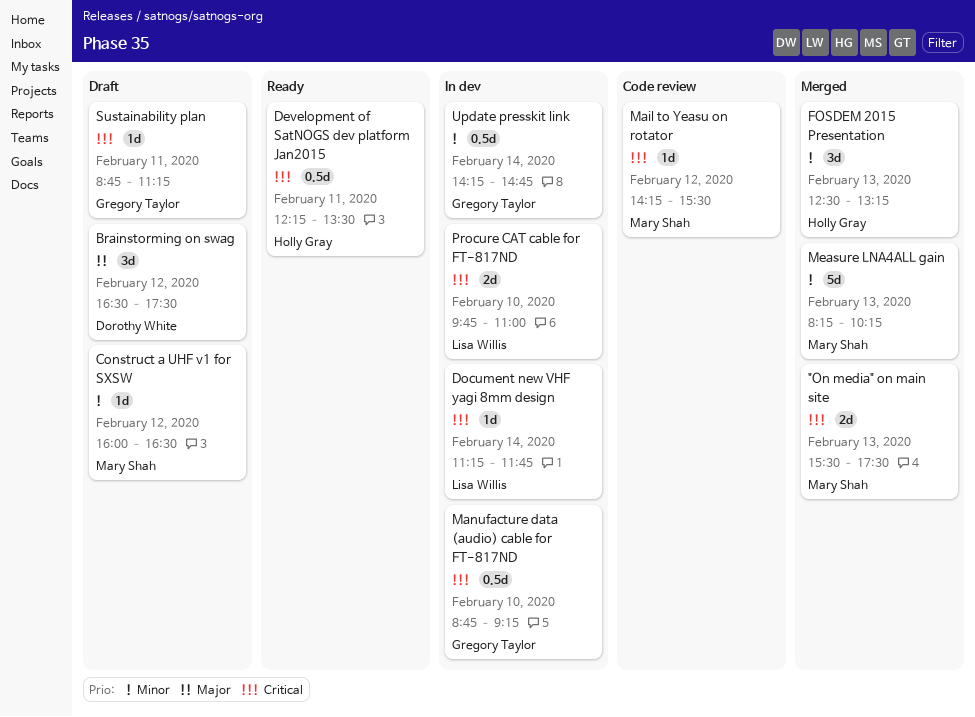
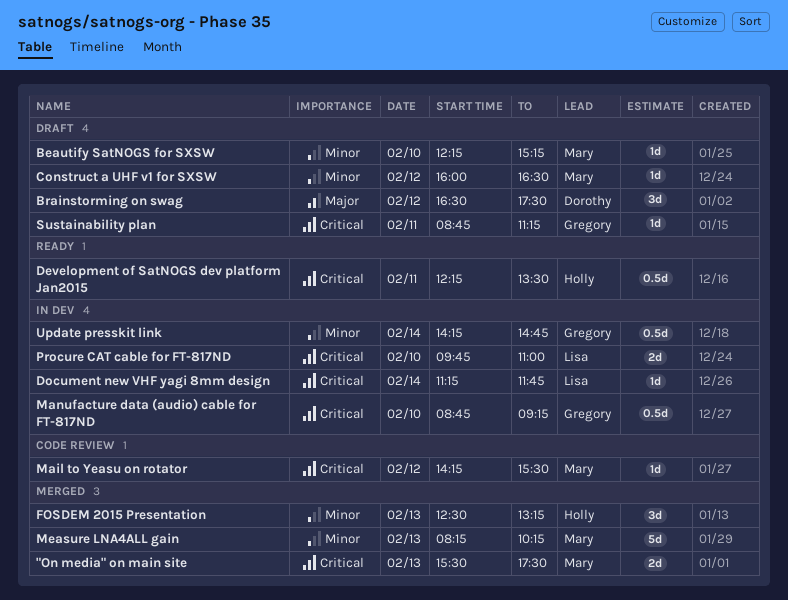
Beautify SatNOGS for SXSW: none -> present

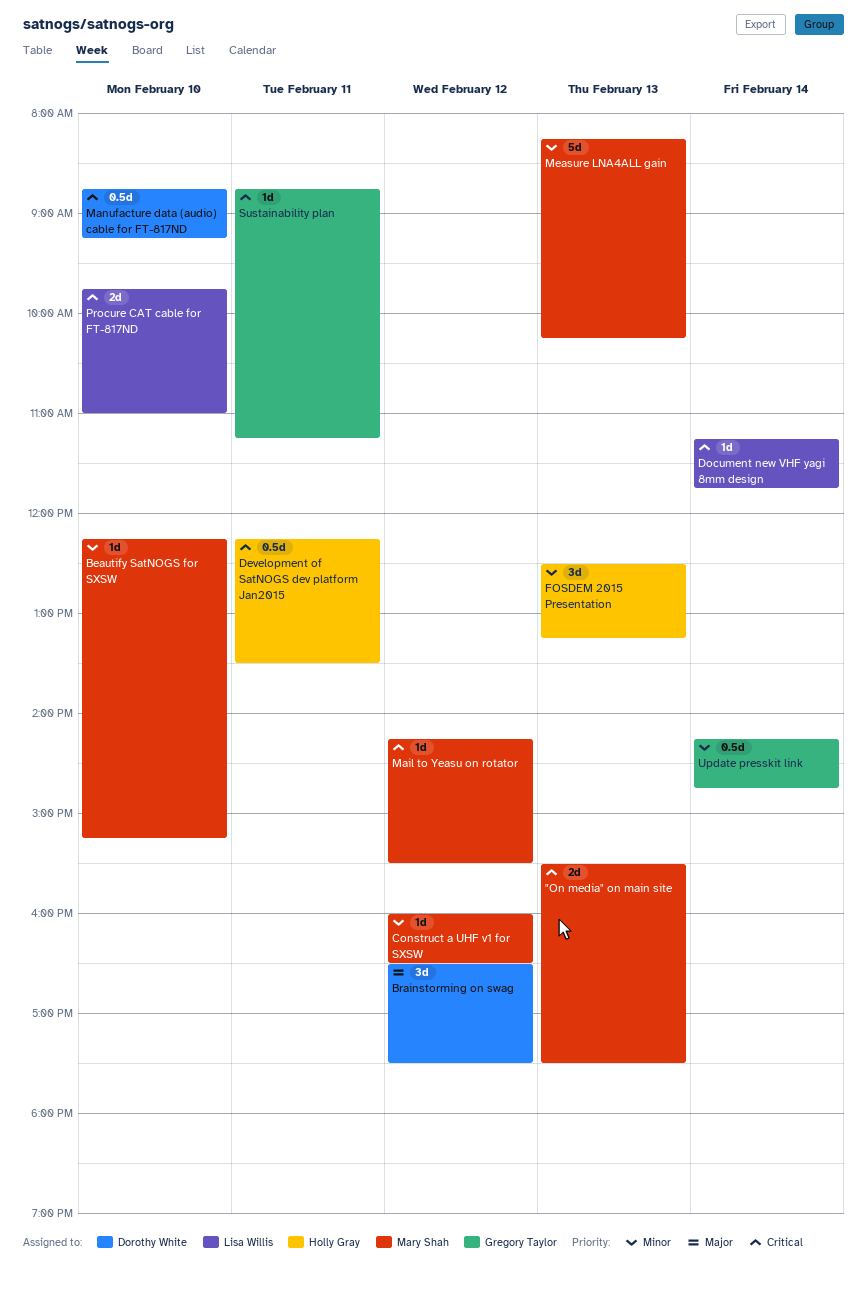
Manufacture data (audio) cable for FT-817ND, owner: Gregory Taylor -> Dorothy White

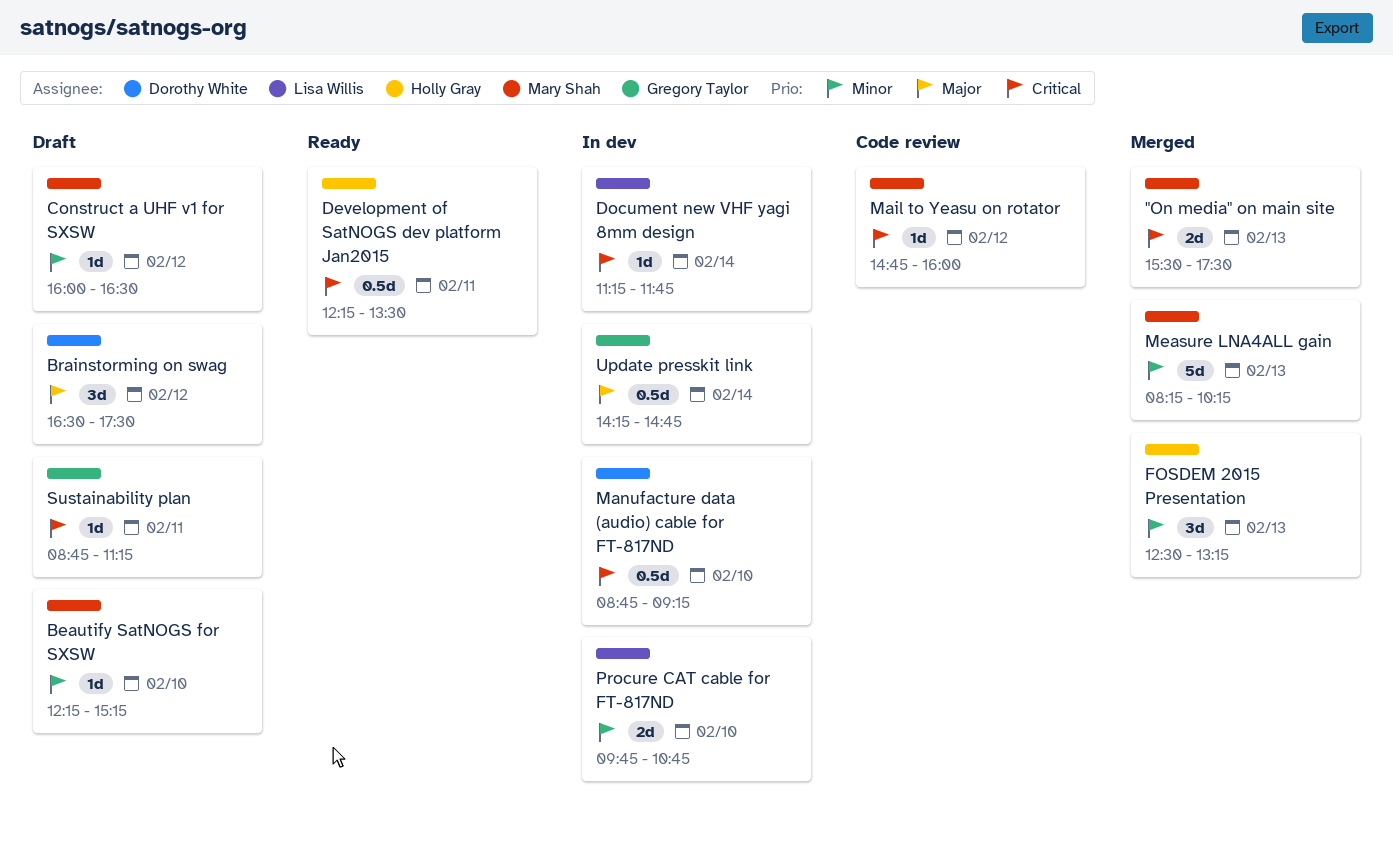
Mail to Yeasu on rotator, begins: 14:15 -> 14:45
Mail to Yeasu on rotator, ends: 15:30 -> 16:00
Procure CAT cable for FT-817ND, priority: Critical -> Minor
Procure CAT cable for FT-817ND, ends: 11:00 -> 10:45
Update presskit link, priority: Minor -> Major

